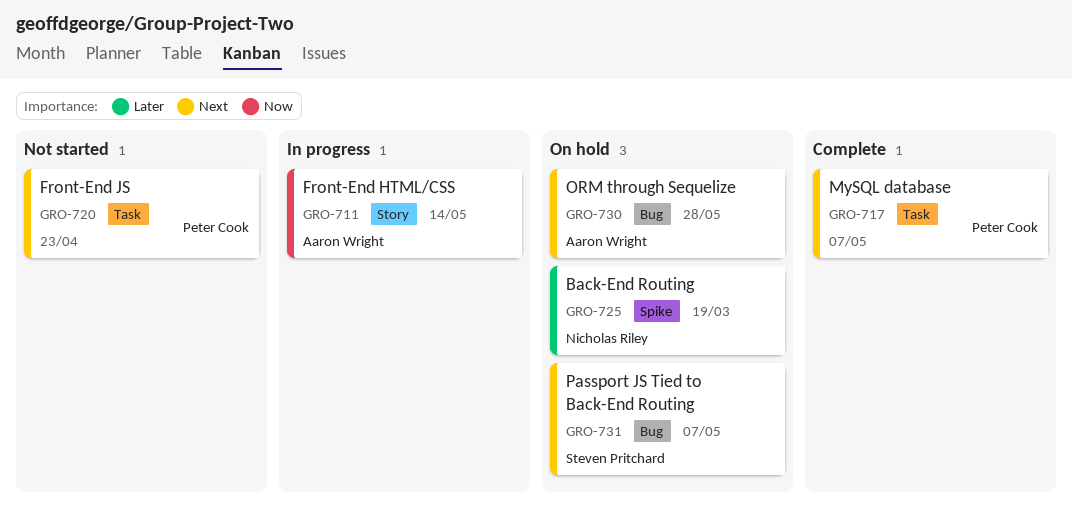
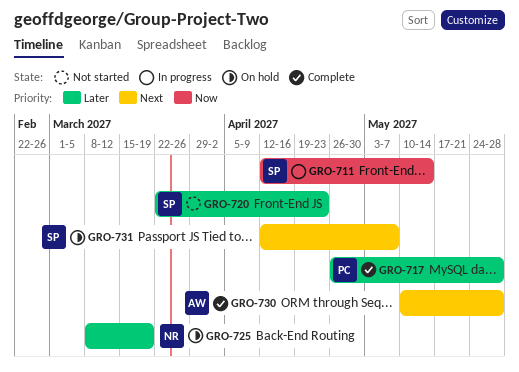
GRO-711, owner: Aaron Wright -> Steven Pritchard
GRO-717, priority: Next -> Later
GRO-717, due: May 7 -> May 28
GRO-720, owner: Peter Cook -> Steven Pritchard
GRO-720, priority: Next -> Later
GRO-730, status: On hold -> Complete

